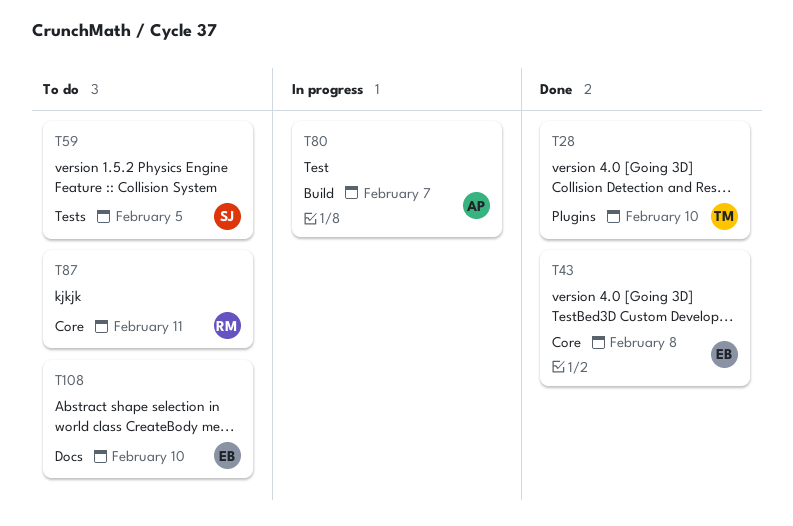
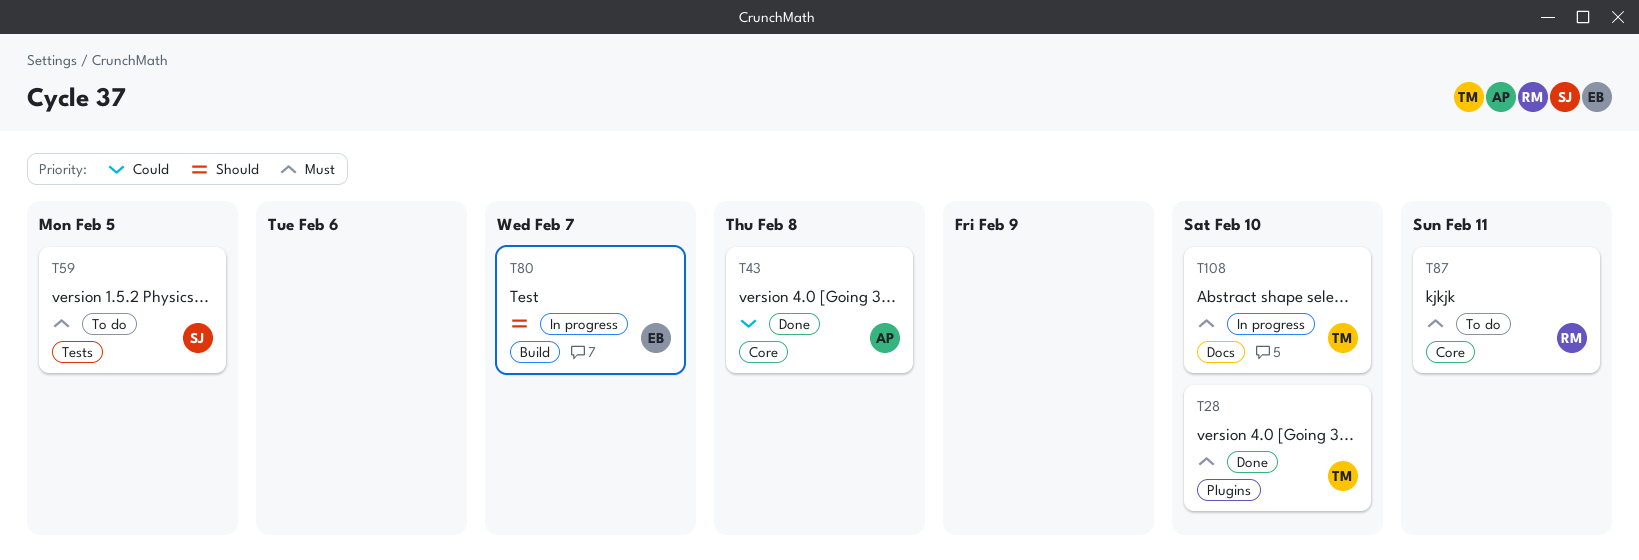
T43, owner: EB -> AP
T80, owner: AP -> EB
T108, status: To do -> In progress
T108, owner: EB -> TM

